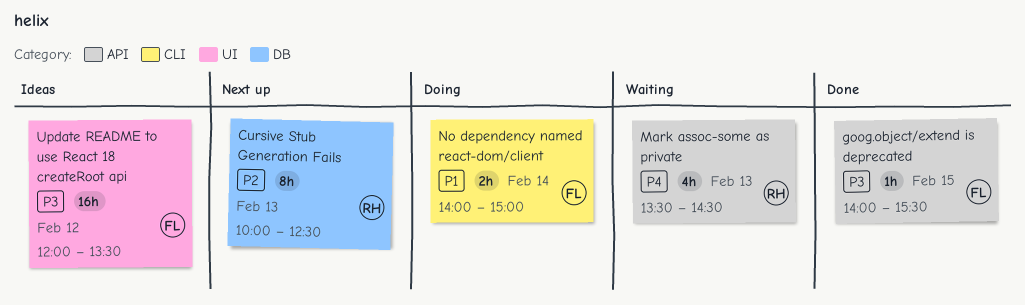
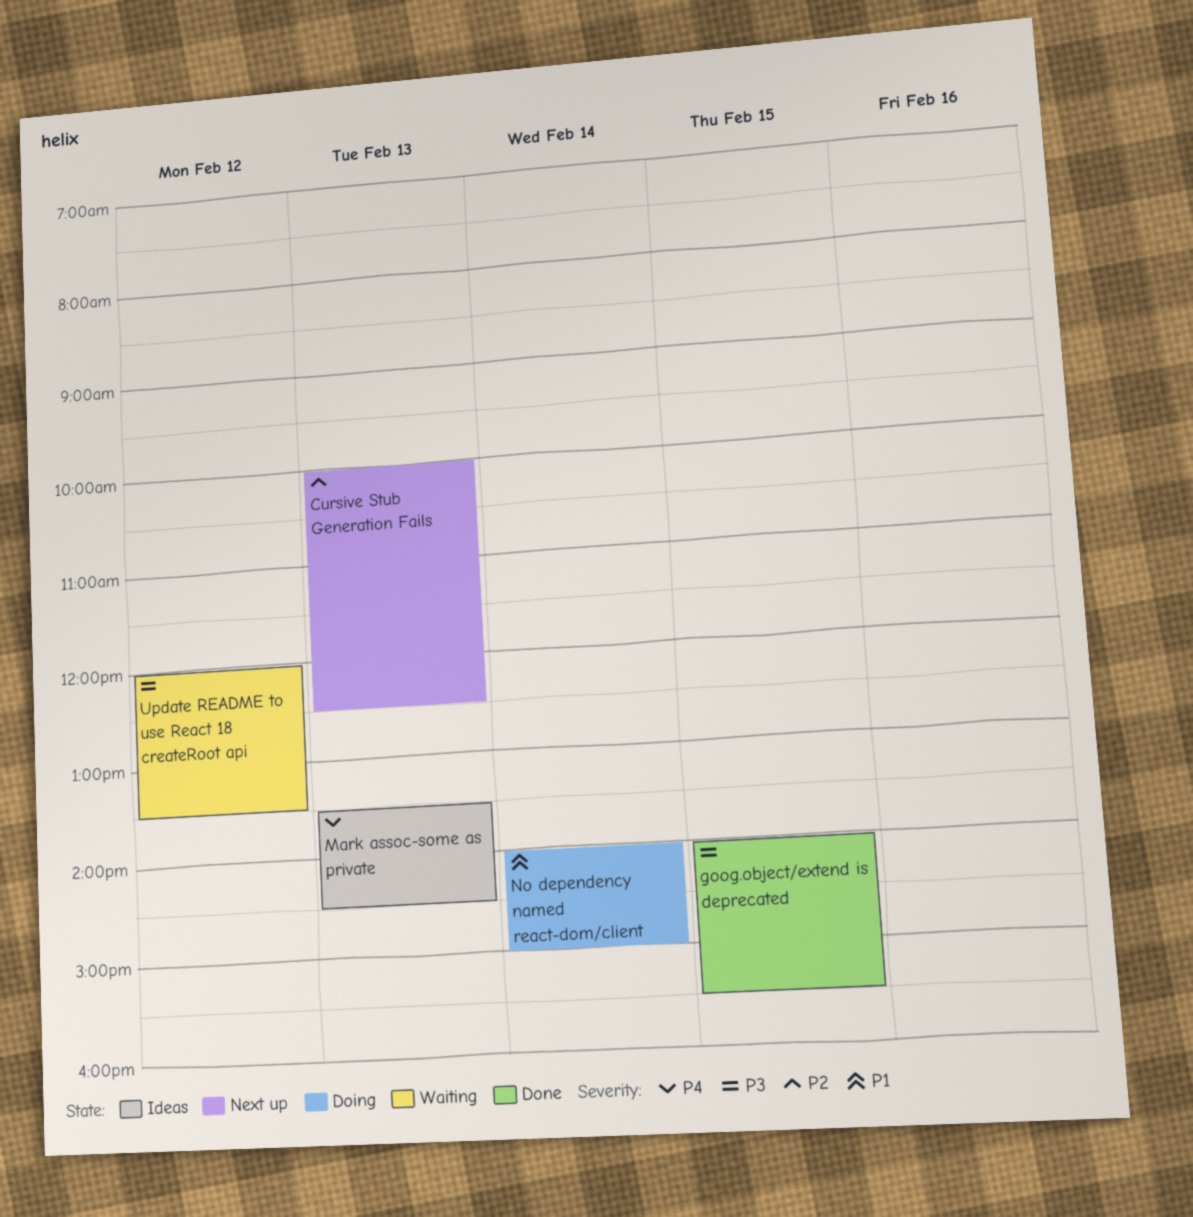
Mark assoc-some as private, status: Waiting -> Ideas
Update README to use React 18 createRoot api, status: Ideas -> Waiting

